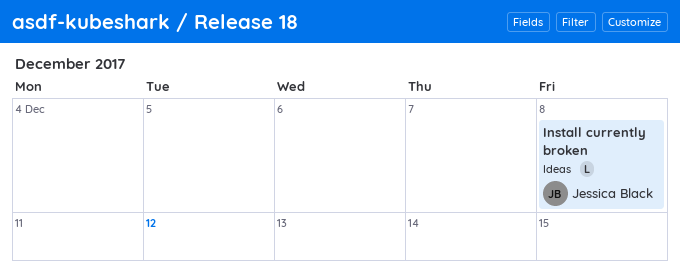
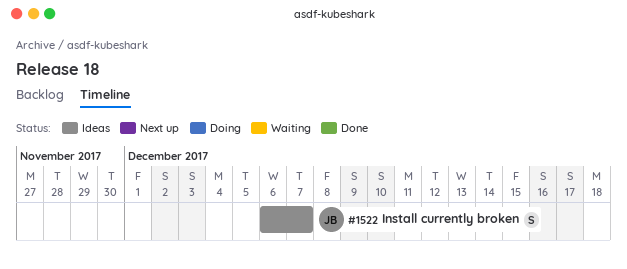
Install currently broken, estimate: L -> S
Install currently broken, due: Dec 8 -> Dec 7

